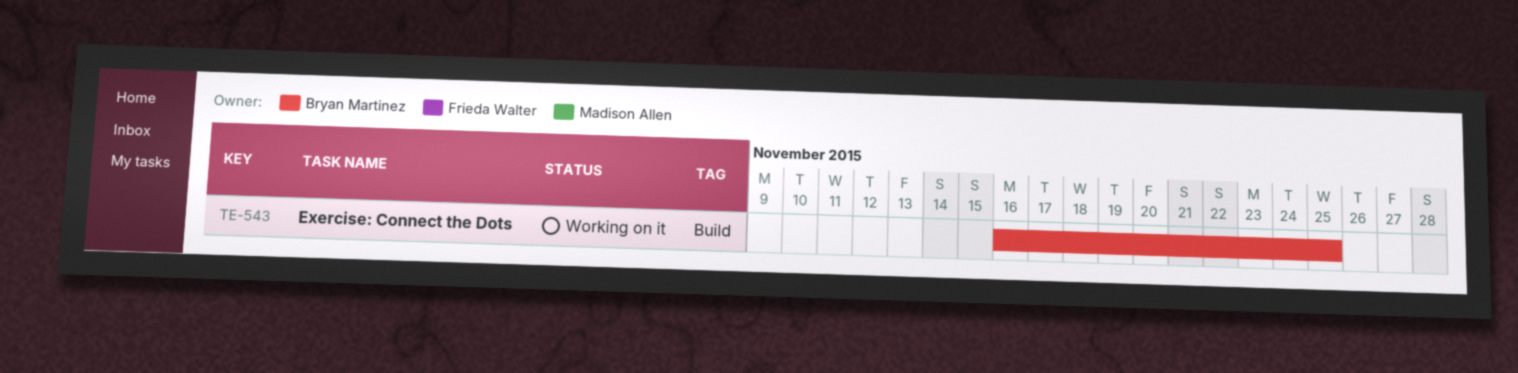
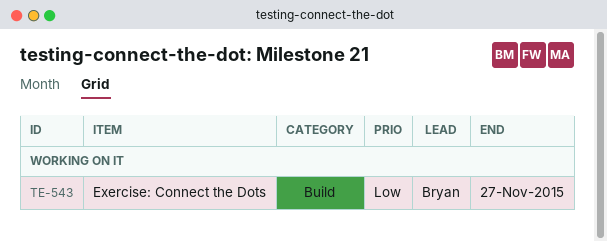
TE-543, due: Nov 25 -> Nov 27

